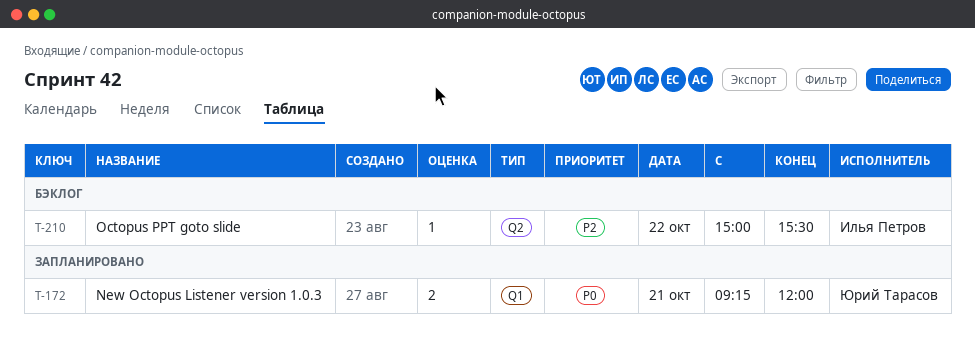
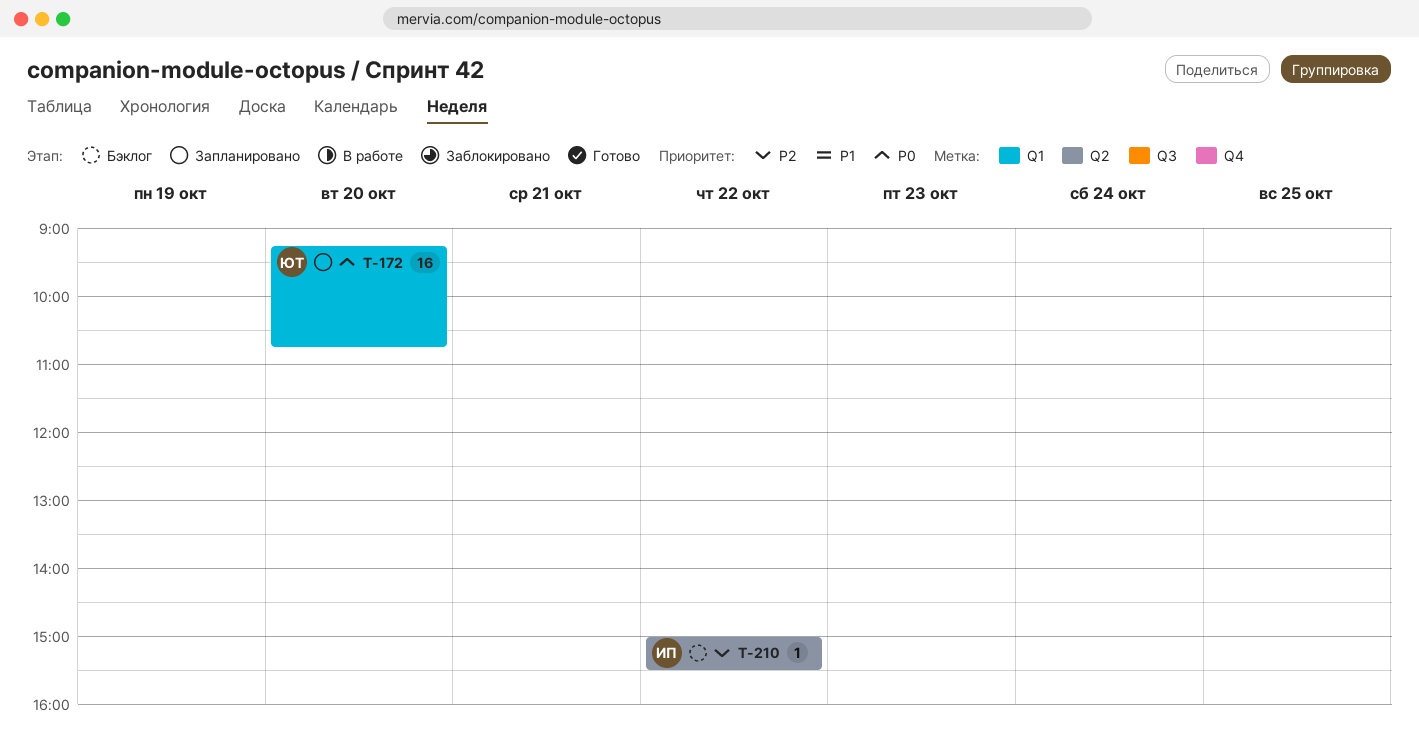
T-172, estimate: 2 -> 16
T-172, day: Oct 21 -> Oct 20
T-172, ends: 12:00 -> 10:45

